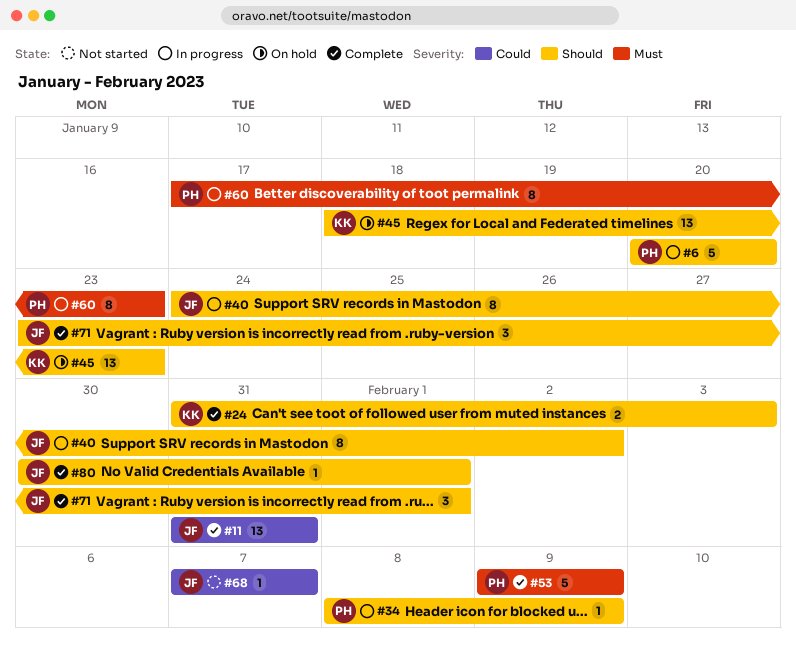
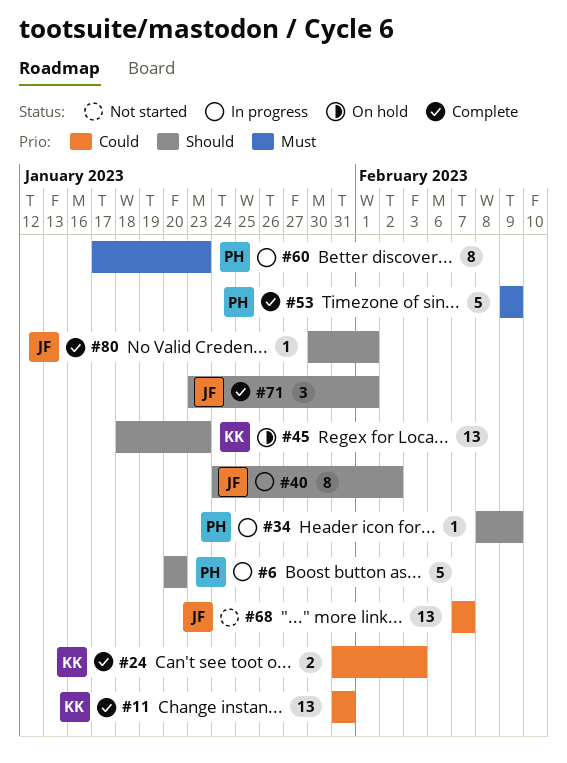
#11, owner: JF -> KK
#24, priority: Should -> Could
#68, estimate: 1 -> 13

